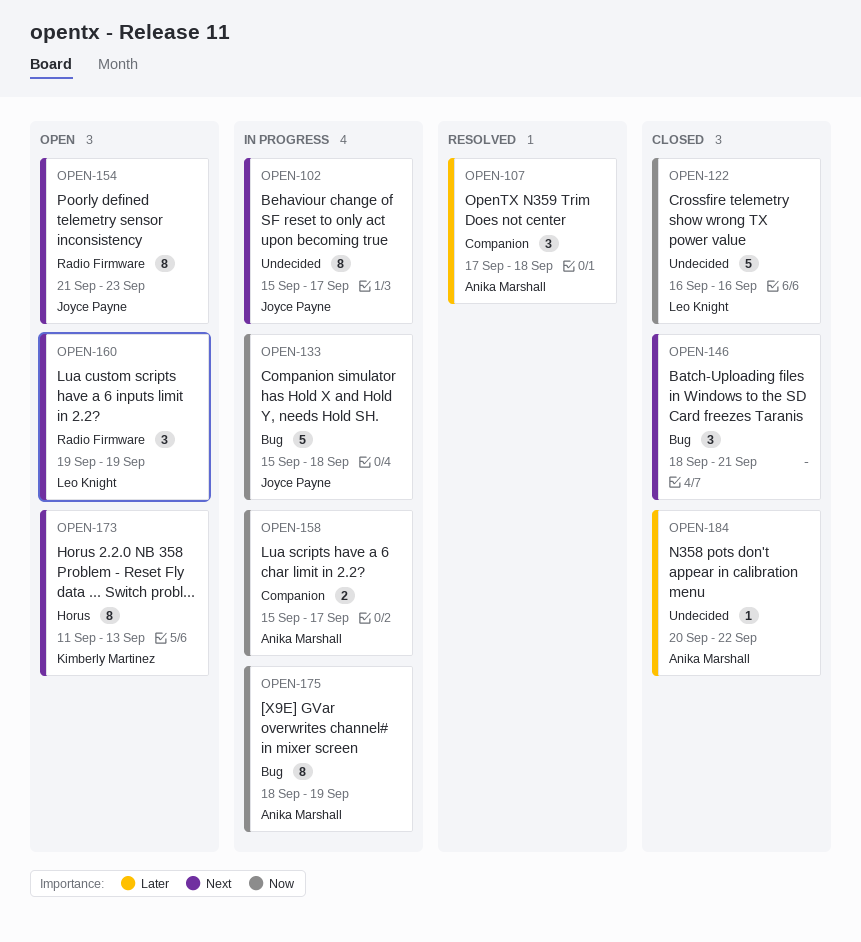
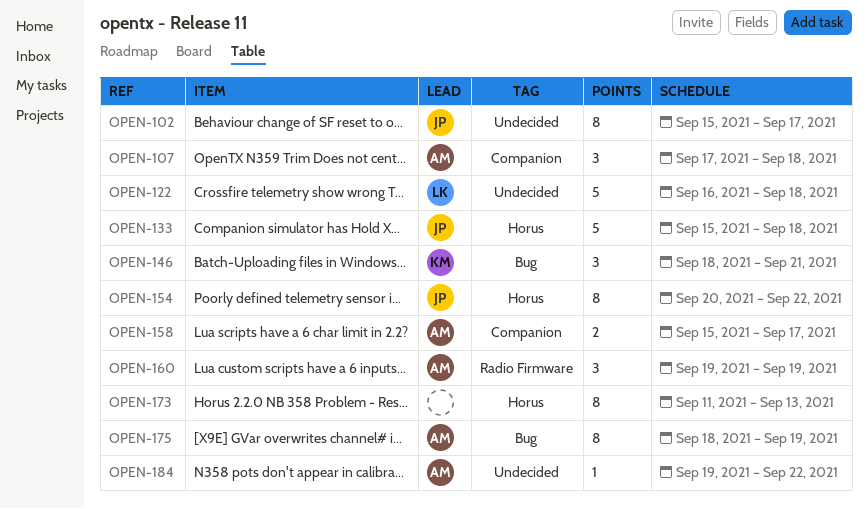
OPEN-122, due: Sep 16 -> Sep 18
OPEN-133, label: Bug -> Horus
OPEN-146, owner: none -> Kimberly Martinez
OPEN-154, label: Radio Firmware -> Horus
OPEN-154, start: Sep 21 -> Sep 20
OPEN-154, due: Sep 23 -> Sep 22
OPEN-160, owner: Leo Knight -> Anika Marshall
OPEN-173, owner: Kimberly Martinez -> none
OPEN-184, start: Sep 20 -> Sep 19

